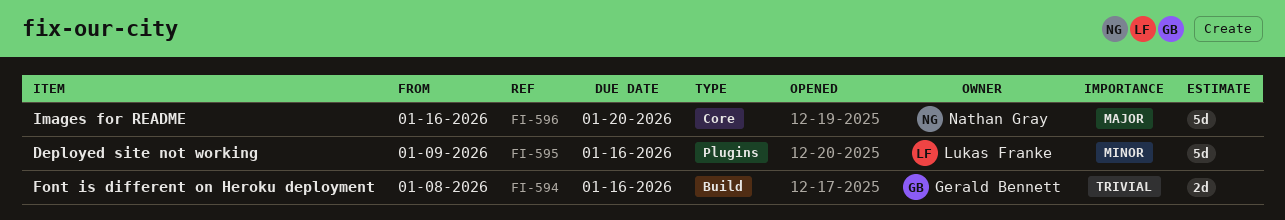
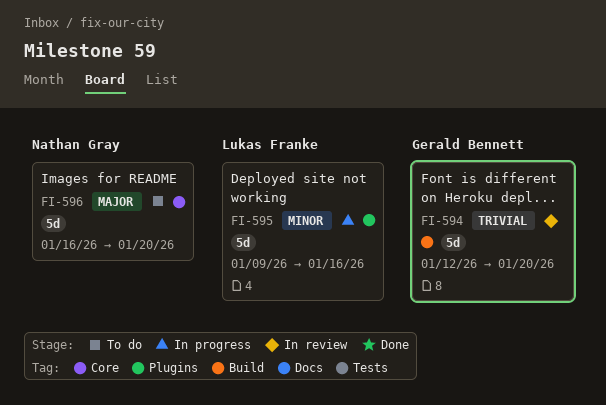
FI-594, estimate: 2d -> 5d
FI-594, start: Jan 8 -> Jan 12
FI-594, due: Jan 16 -> Jan 20

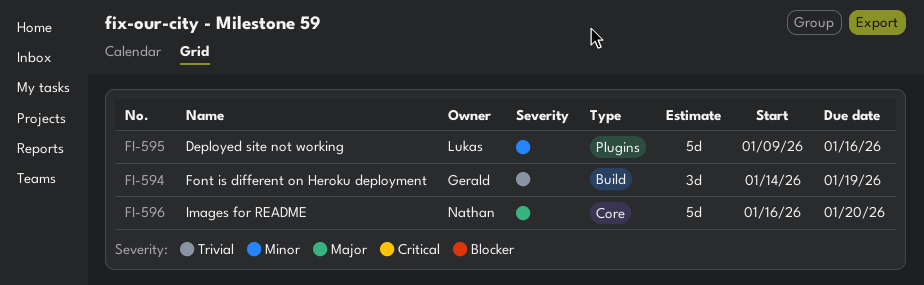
FI-594, estimate: 5d -> 3d
FI-594, start: Jan 12 -> Jan 14
FI-594, due: Jan 20 -> Jan 19

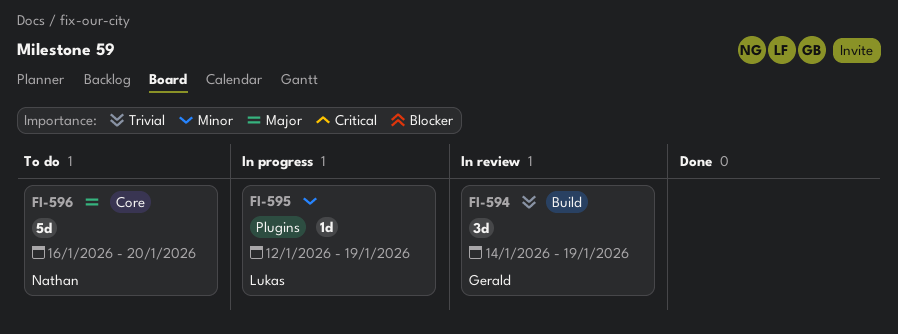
FI-595, estimate: 5d -> 1d
FI-595, start: Jan 9 -> Jan 12
FI-595, due: Jan 16 -> Jan 19

